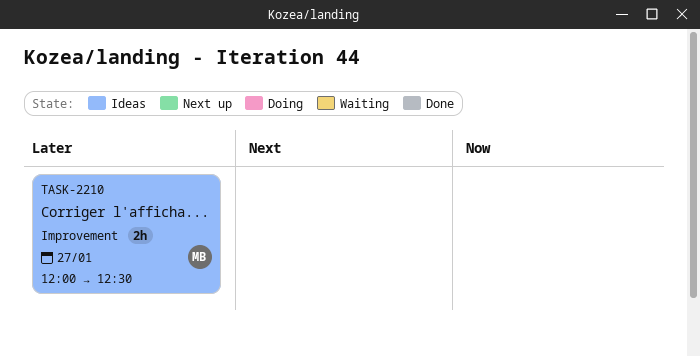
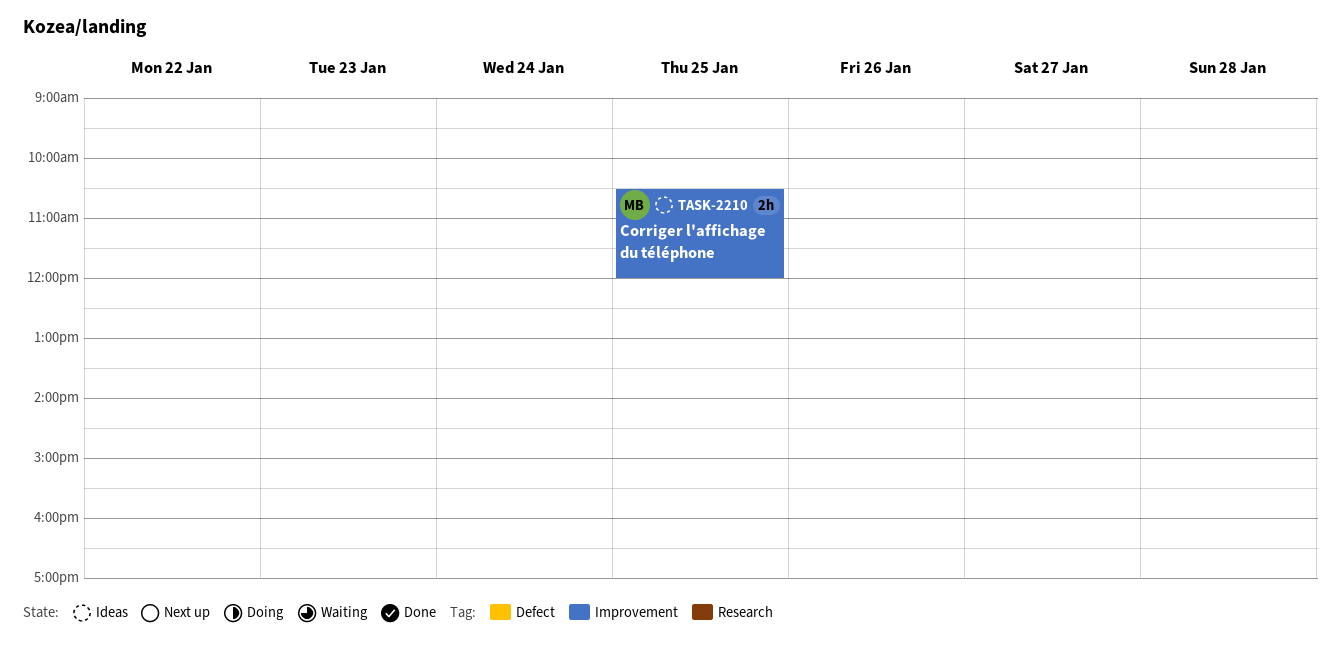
TASK-2210, day: Jan 27 -> Jan 25
TASK-2210, begins: 12:00 -> 10:30
TASK-2210, ends: 12:30 -> 12:00

